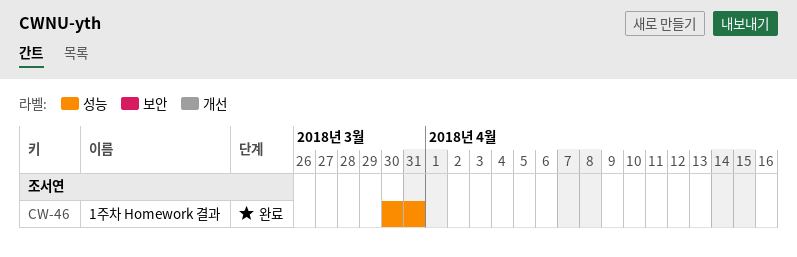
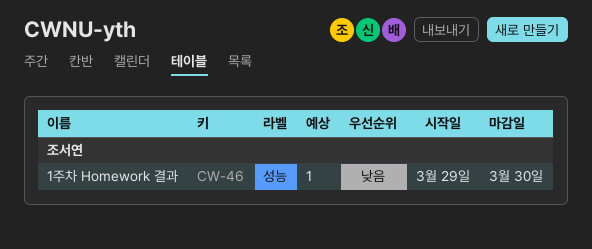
CW-46, start: Mar 30 -> Mar 29
CW-46, due: Mar 31 -> Mar 30

